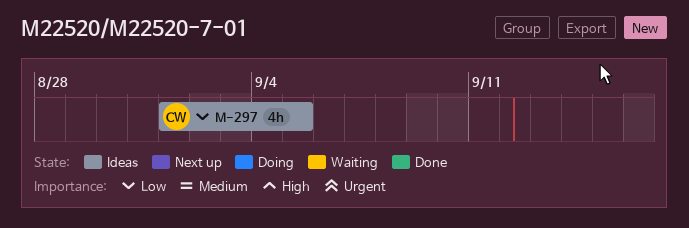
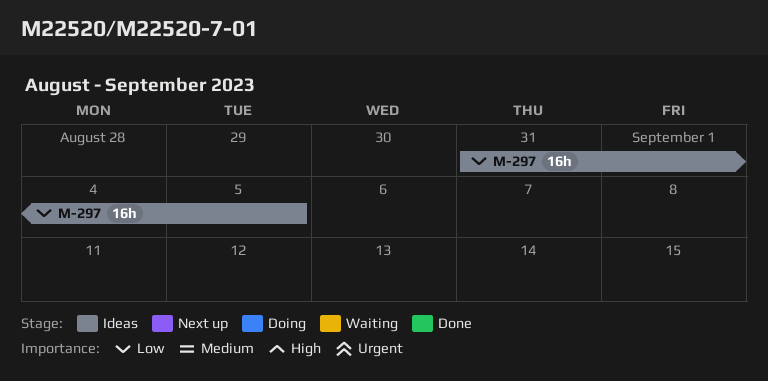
M-297, estimate: 4h -> 16h
M-297, start: Sep 1 -> Aug 31

